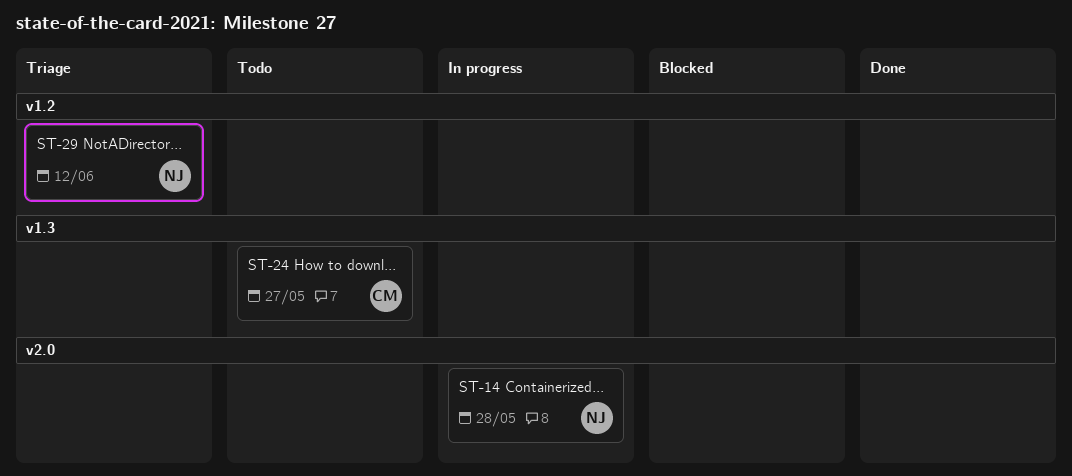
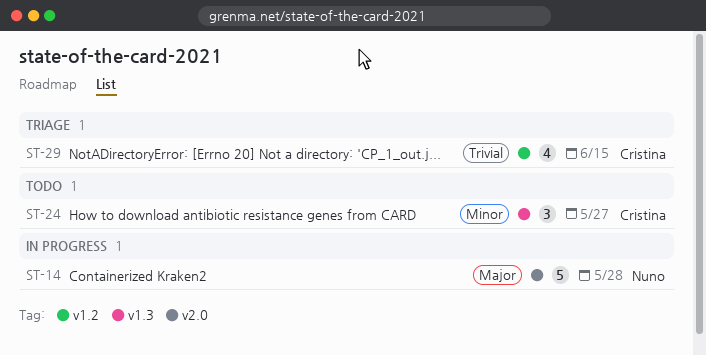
ST-29, owner: Nuno -> Cristina
ST-29, due: Jun 12 -> Jun 15

